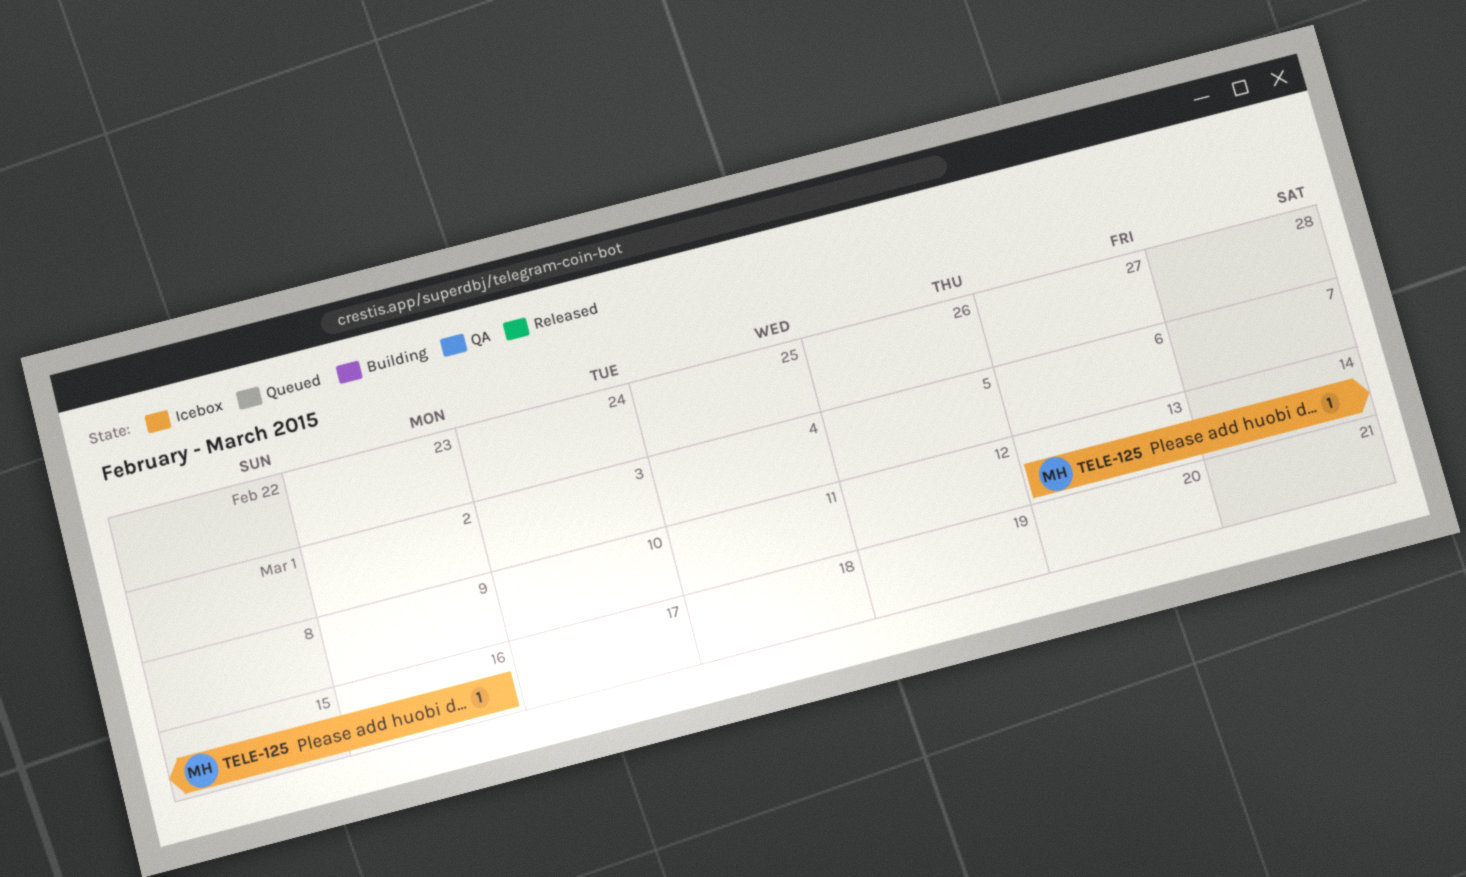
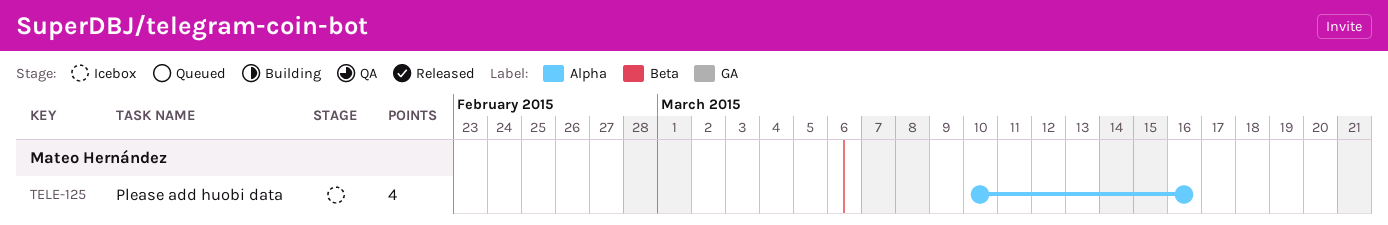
TELE-125, estimate: 1 -> 4
TELE-125, start: Mar 13 -> Mar 10

